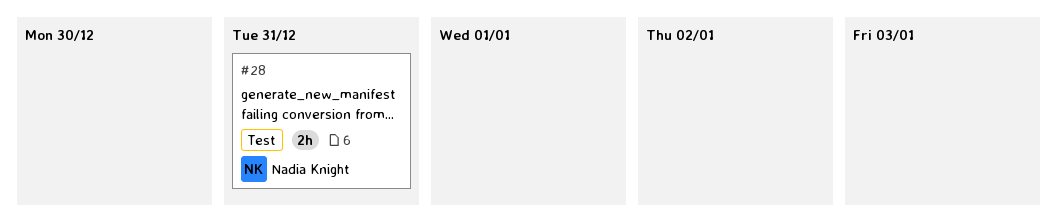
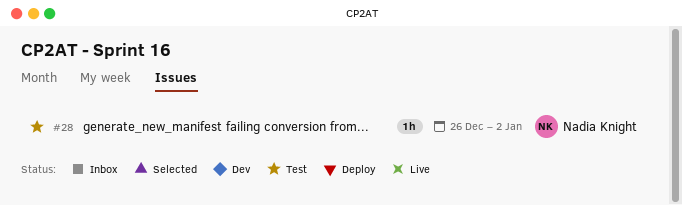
#28, estimate: 2h -> 1h
#28, due: Dec 31 -> Jan 2

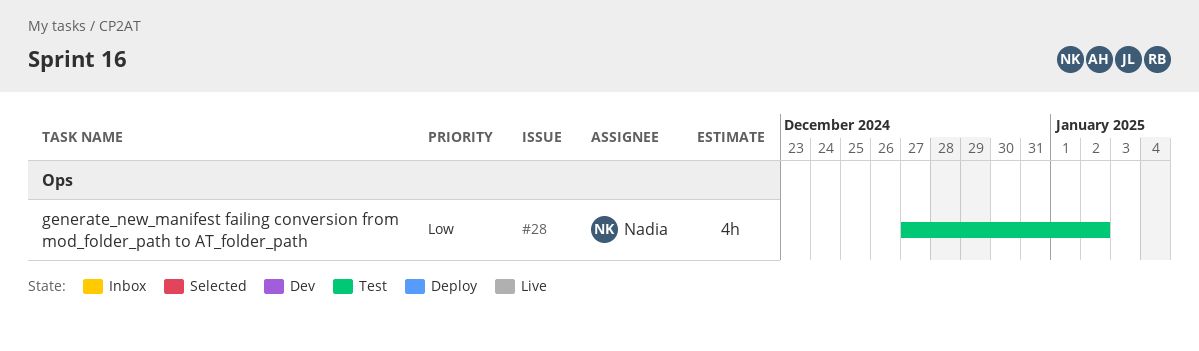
#28, estimate: 1h -> 4h
#28, start: Dec 26 -> Dec 27

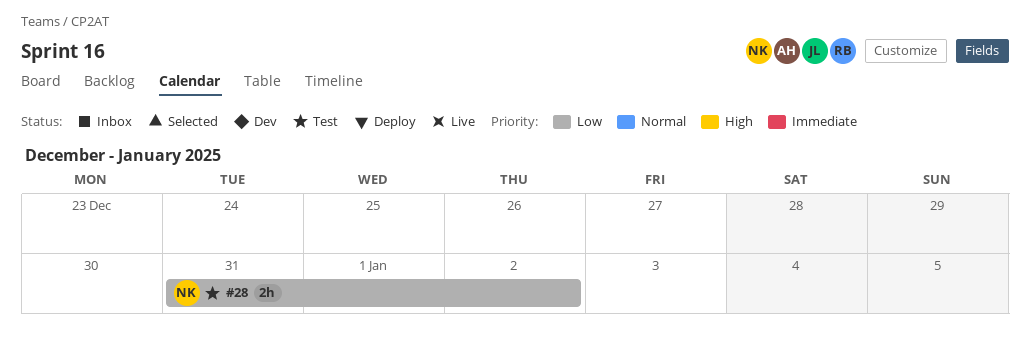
#28, estimate: 4h -> 2h
#28, start: Dec 27 -> Dec 31

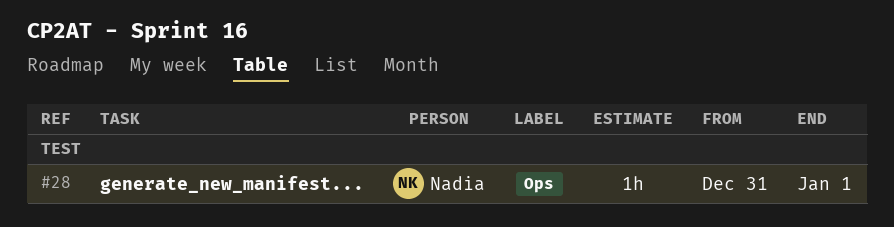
#28, estimate: 2h -> 1h
#28, due: Jan 2 -> Jan 1

